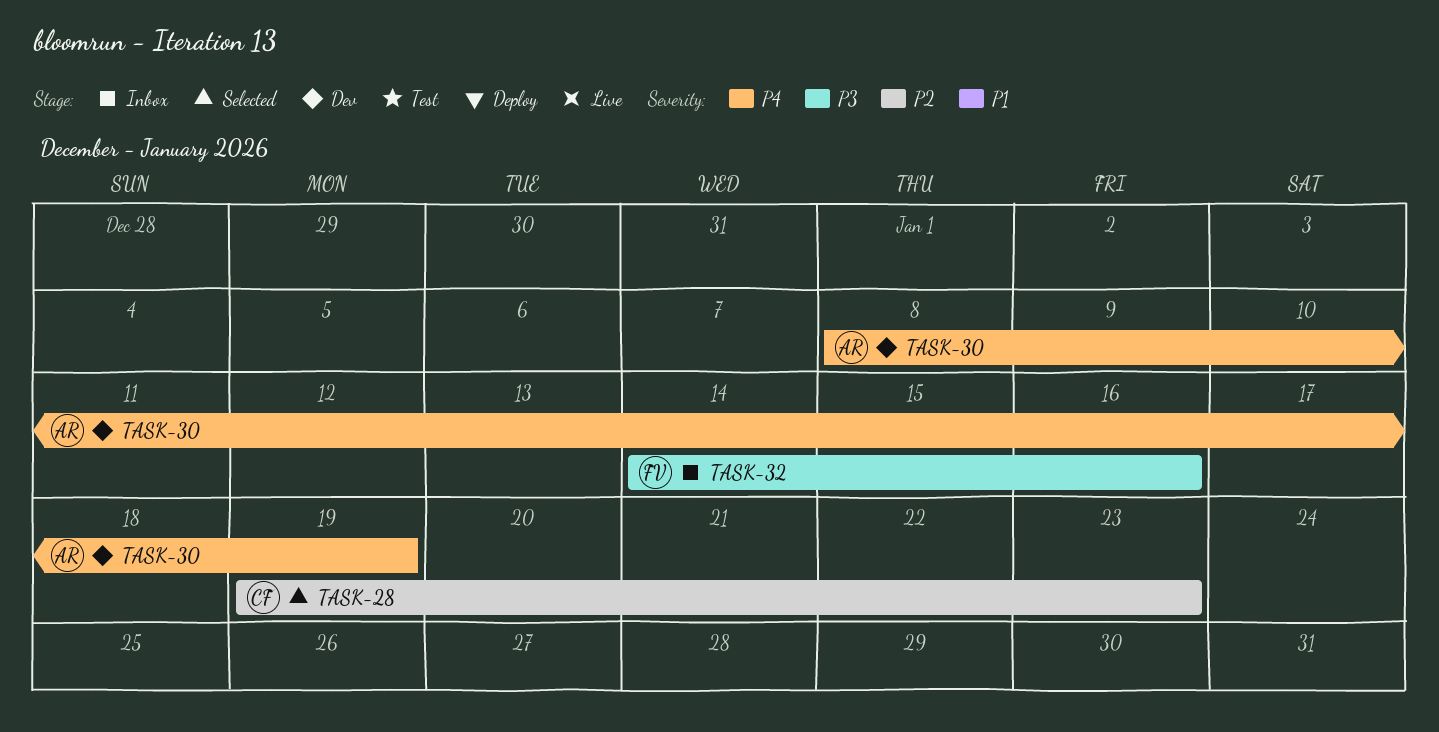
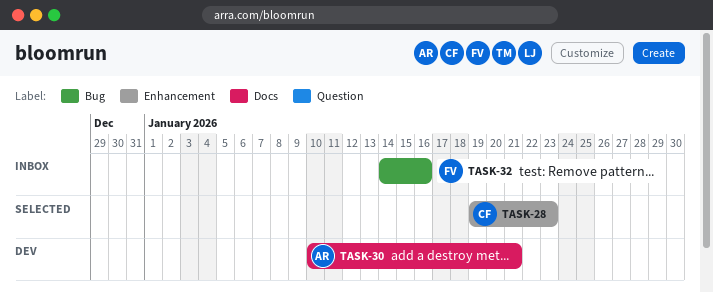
TASK-30, start: Jan 8 -> Jan 10
TASK-30, due: Jan 19 -> Jan 21

